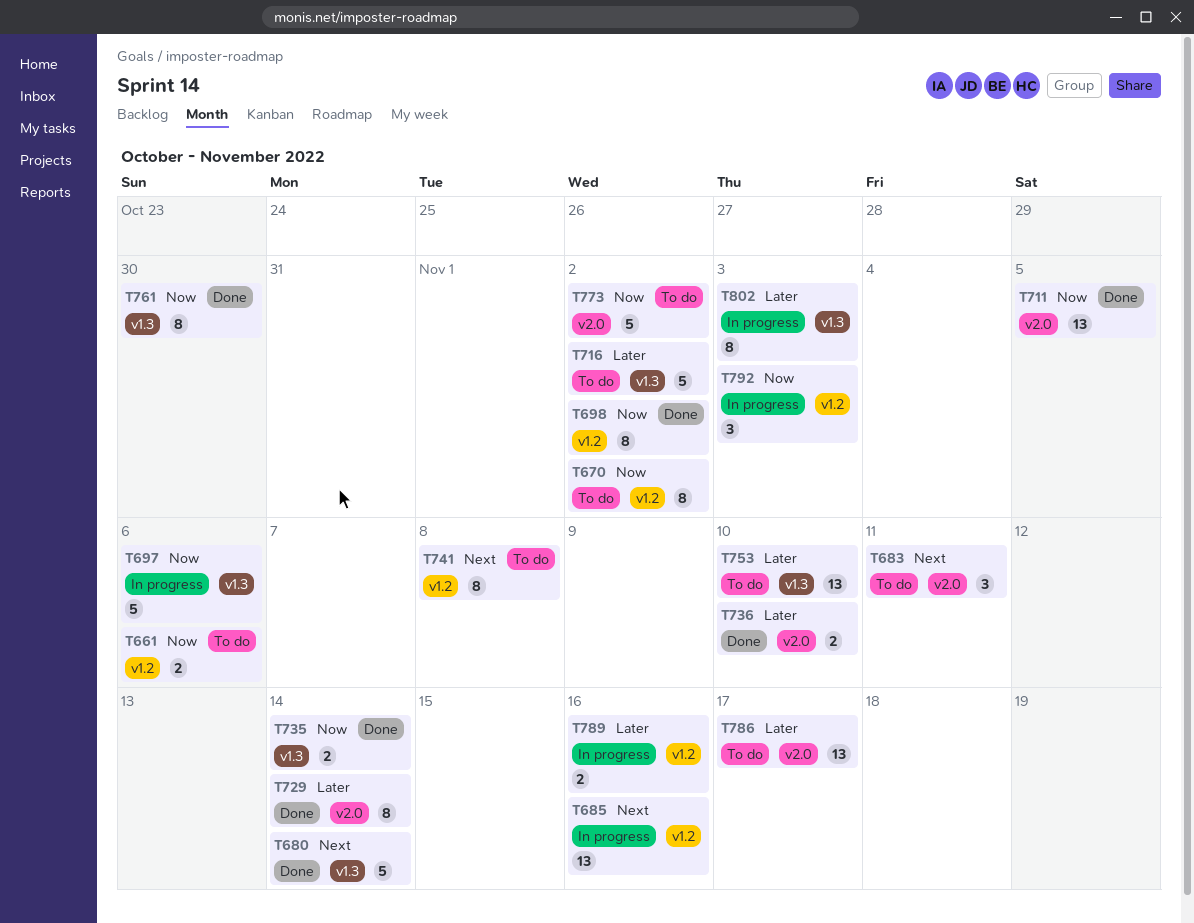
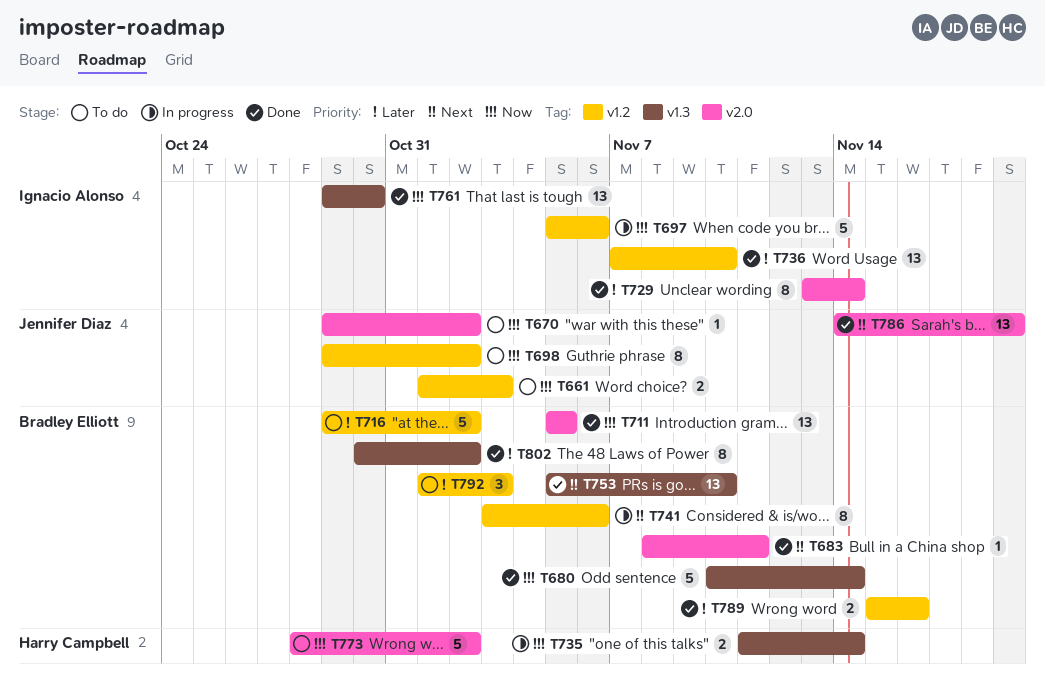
T661, due: Nov 6 -> Nov 3
T670, label: v1.2 -> v2.0
T670, estimate: 8 -> 1
T680, priority: Next -> Now
T683, status: To do -> Done
T683, estimate: 3 -> 1
T685: present -> none
T697, label: v1.3 -> v1.2
T698, status: Done -> To do
T716, label: v1.3 -> v1.2
T735, status: Done -> In progress
T736, label: v2.0 -> v1.2
T736, estimate: 2 -> 13
T741, status: To do -> In progress
T741, due: Nov 8 -> Nov 6
T753, status: To do -> Done
T753, priority: Later -> Next
T761, estimate: 8 -> 13
T786, status: To do -> Done
T786, priority: Later -> Next
T786, due: Nov 17 -> Nov 19
T789, status: In progress -> Done
T792, status: In progress -> To do
T792, priority: Now -> Later
T802, status: In progress -> Done
T802, due: Nov 3 -> Nov 2

